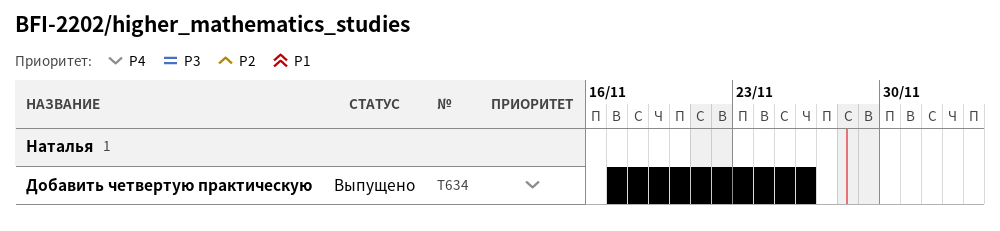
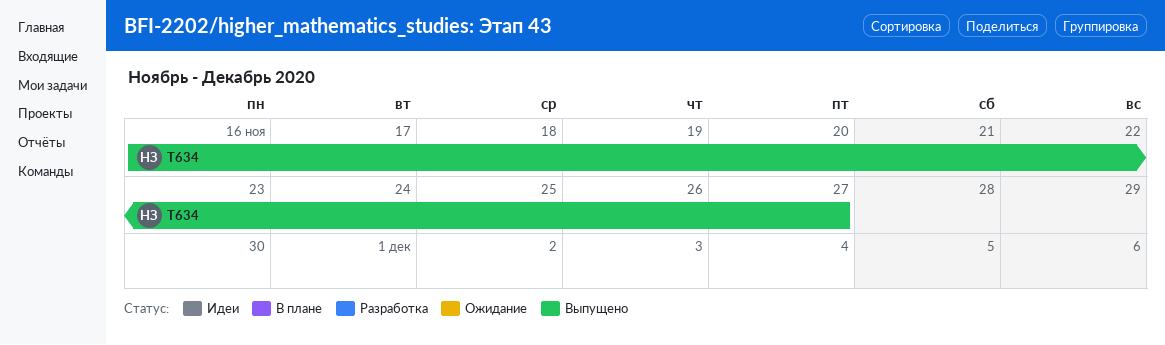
T634, start: Nov 17 -> Nov 16
T634, due: Nov 26 -> Nov 27

